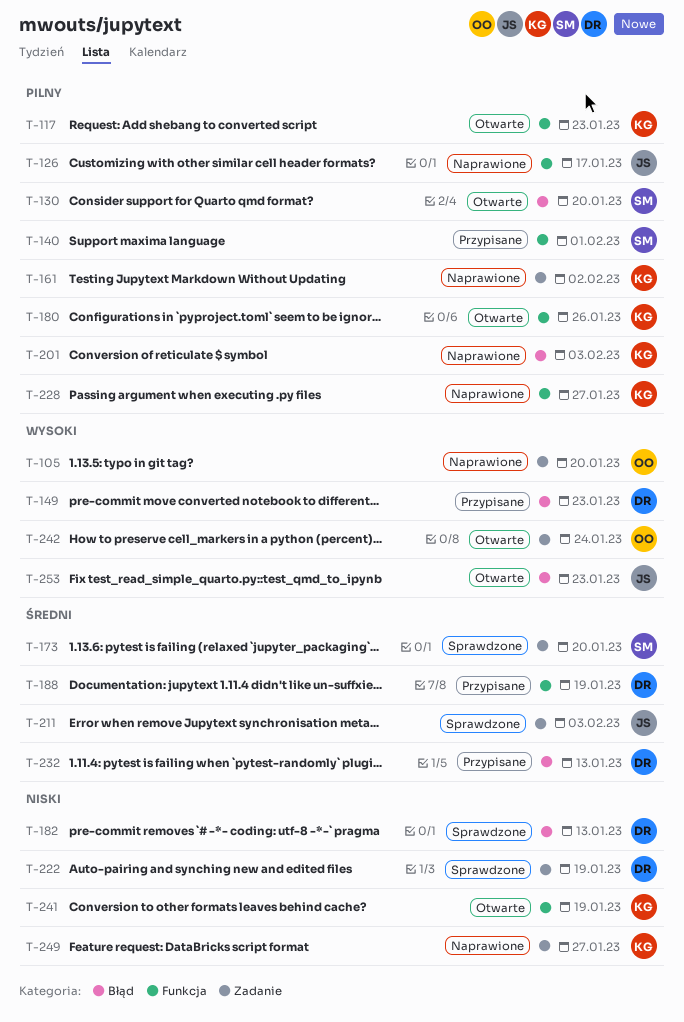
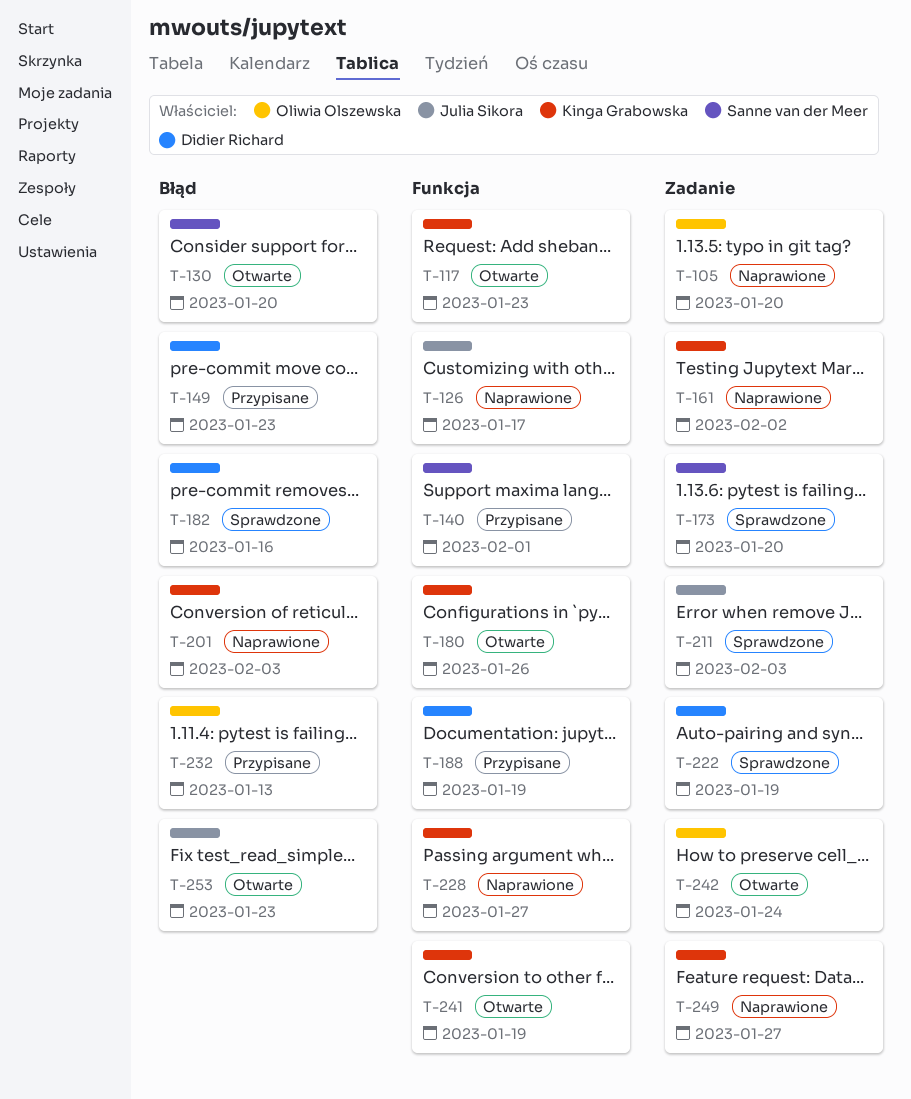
T-182, due: Jan 13 -> Jan 16
T-232, owner: Didier Richard -> Oliwia Olszewska

